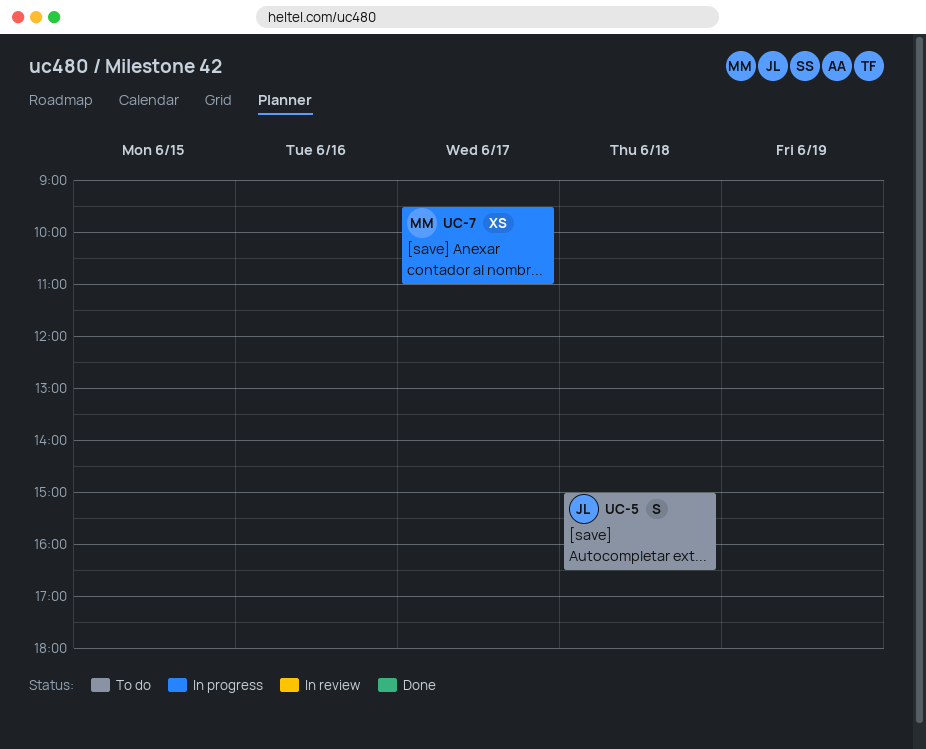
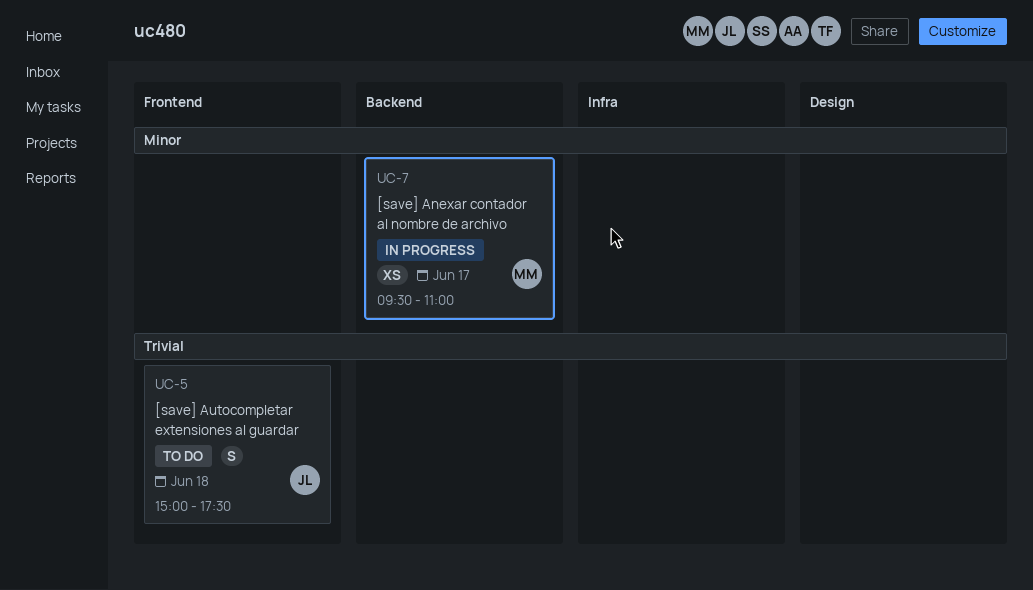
UC-5, ends: 16:30 -> 17:30

